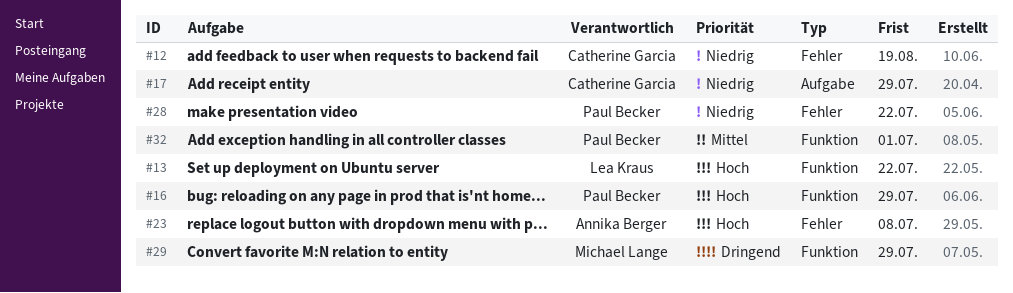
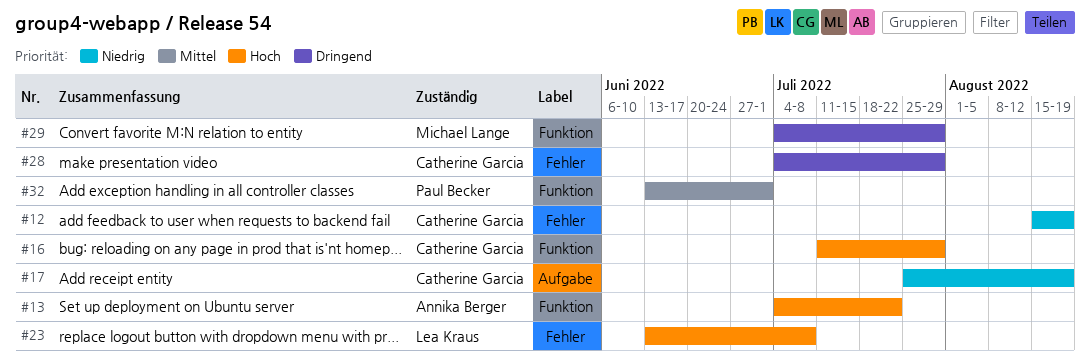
#13, owner: Lea Kraus -> Annika Berger
#16, owner: Paul Becker -> Catherine Garcia
#17, due: Jul 29 -> Aug 19
#23, owner: Annika Berger -> Lea Kraus
#28, owner: Paul Becker -> Catherine Garcia
#28, priority: Niedrig -> Dringend
#28, due: Jul 22 -> Jul 29

